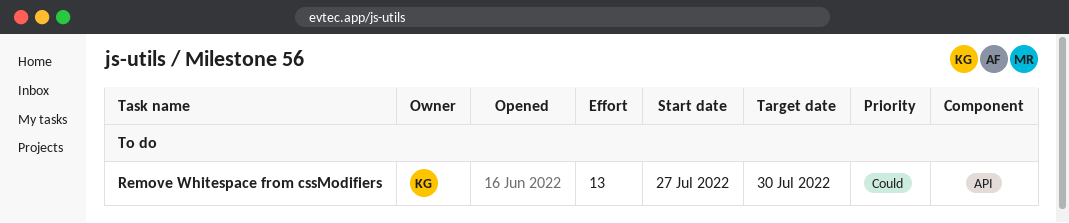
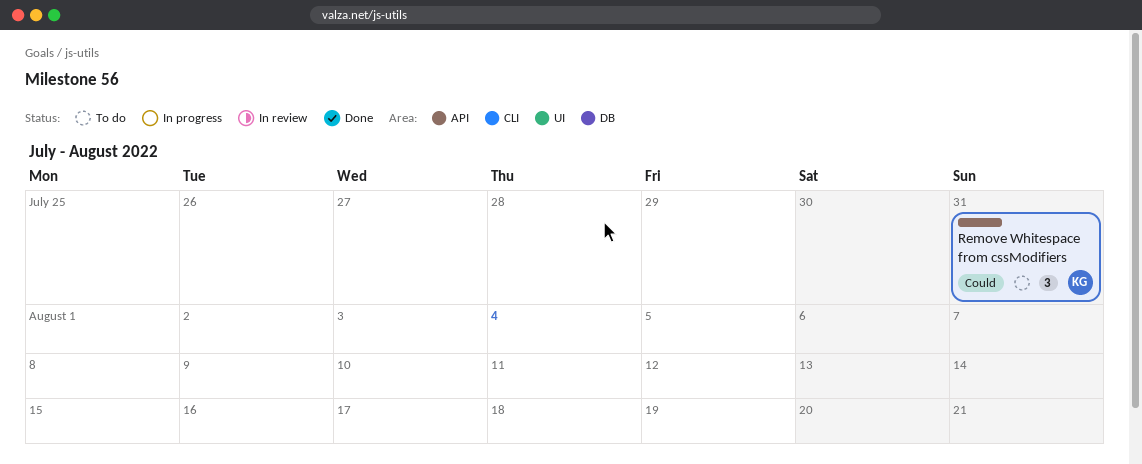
Remove Whitespace from cssModifiers, estimate: 13 -> 3
Remove Whitespace from cssModifiers, due: Jul 30 -> Jul 31

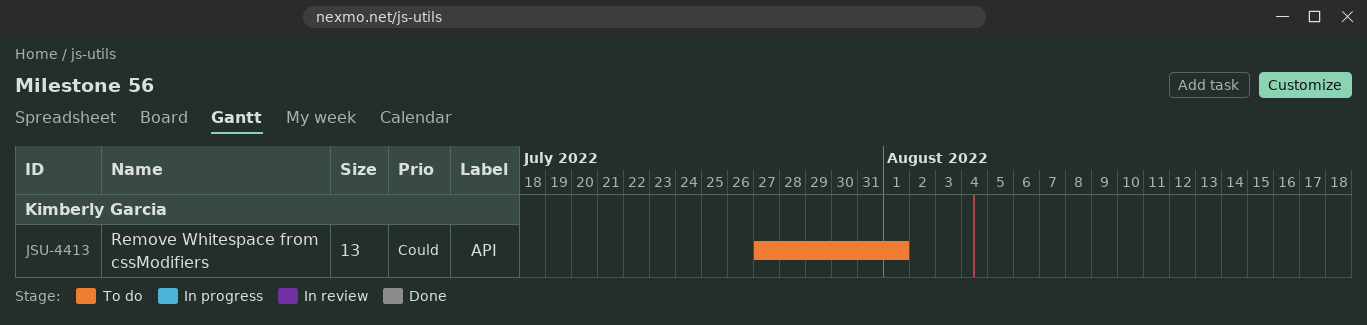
Remove Whitespace from cssModifiers, estimate: 3 -> 13
Remove Whitespace from cssModifiers, due: Jul 31 -> Aug 1

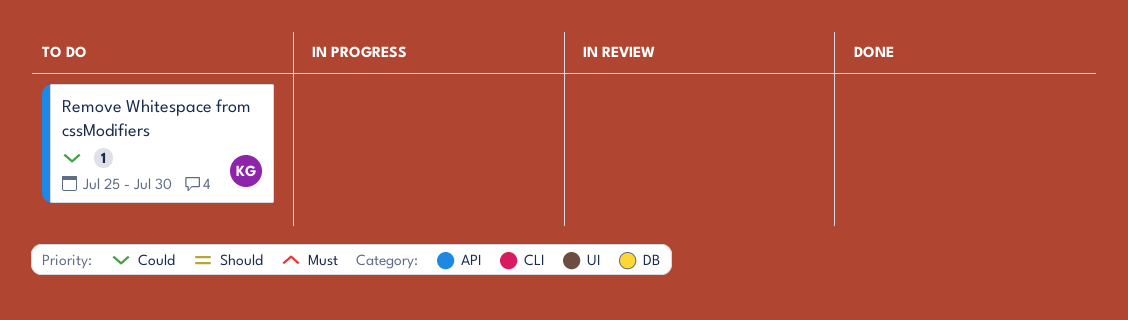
Remove Whitespace from cssModifiers, estimate: 13 -> 1
Remove Whitespace from cssModifiers, start: Jul 27 -> Jul 25
Remove Whitespace from cssModifiers, due: Aug 1 -> Jul 30

